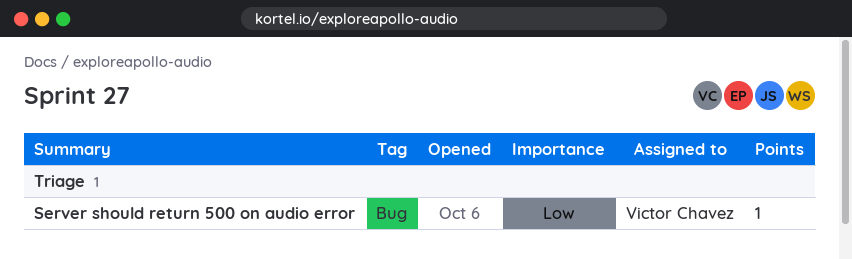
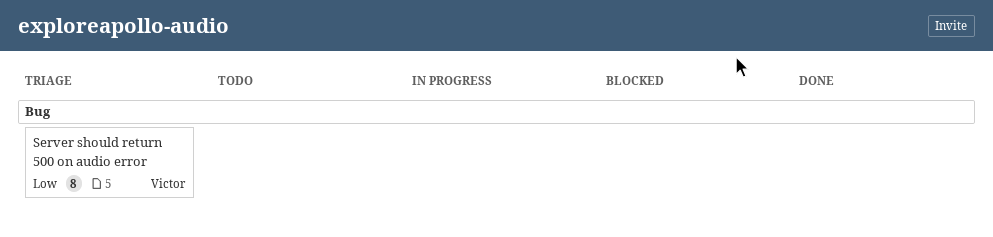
Server should return 500 on audio error, estimate: 1 -> 8

